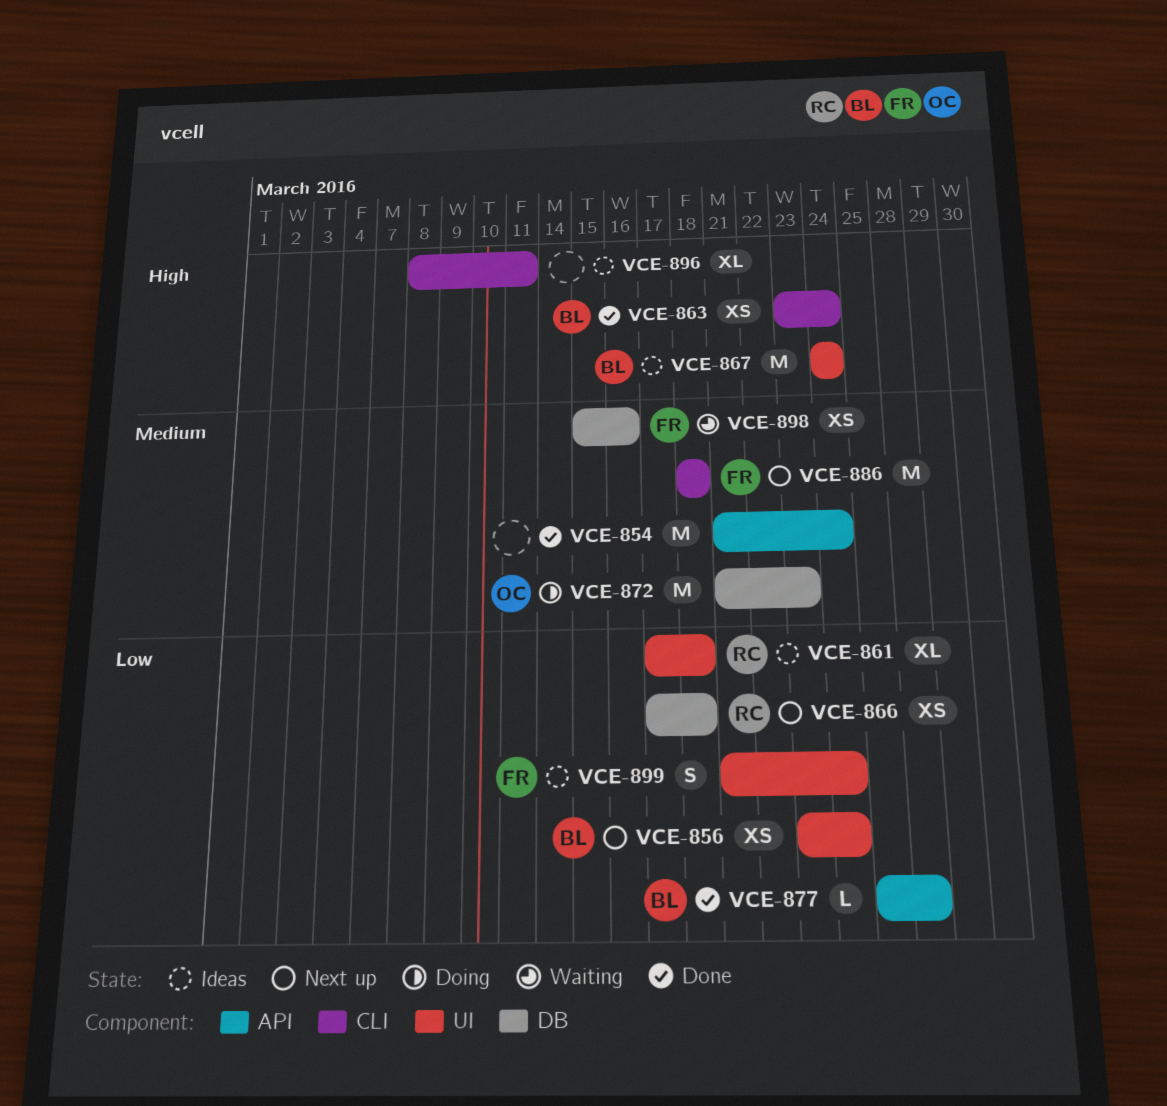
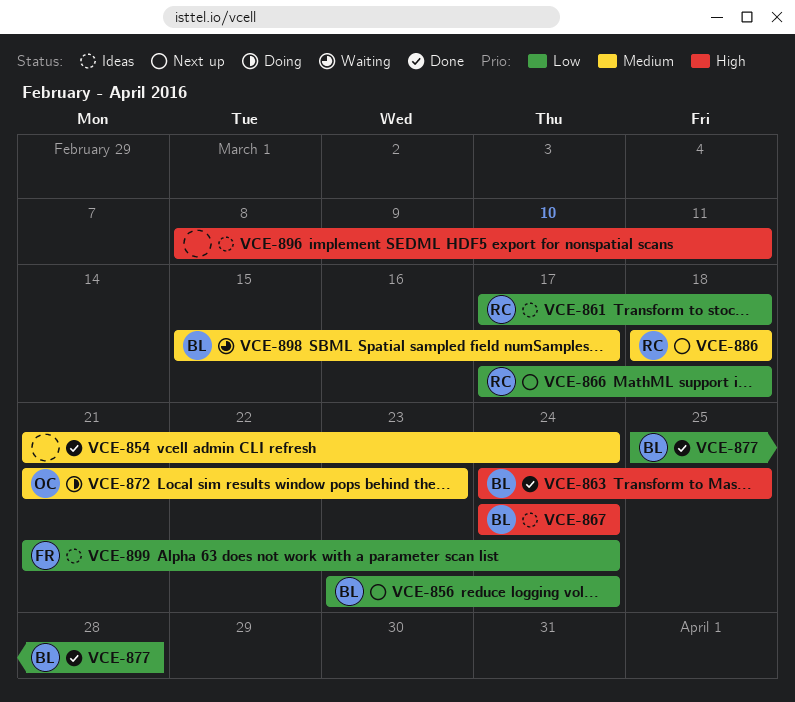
VCE-863, start: Mar 23 -> Mar 24
VCE-863, due: Mar 24 -> Mar 25
VCE-886, owner: FR -> RC
VCE-898, owner: FR -> BL
VCE-898, due: Mar 16 -> Mar 17

